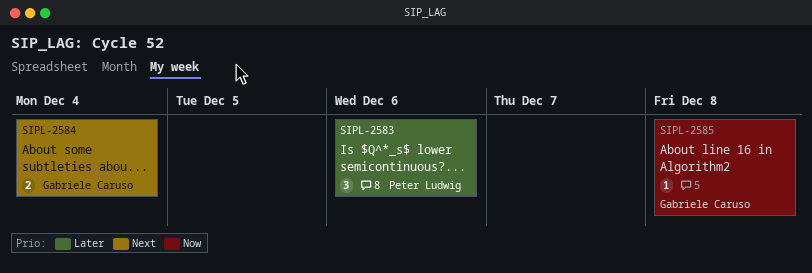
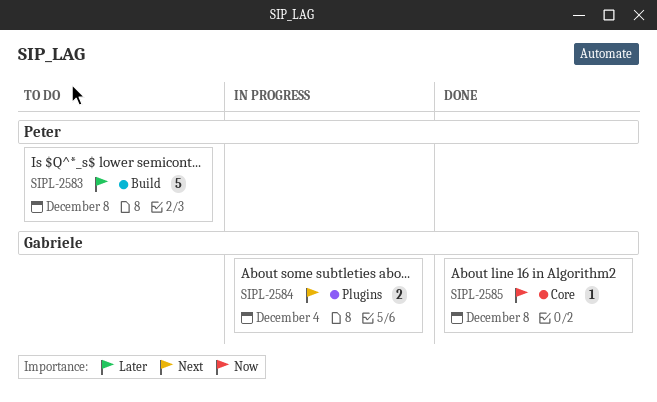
SIPL-2583, estimate: 3 -> 5
SIPL-2583, due: Dec 6 -> Dec 8

